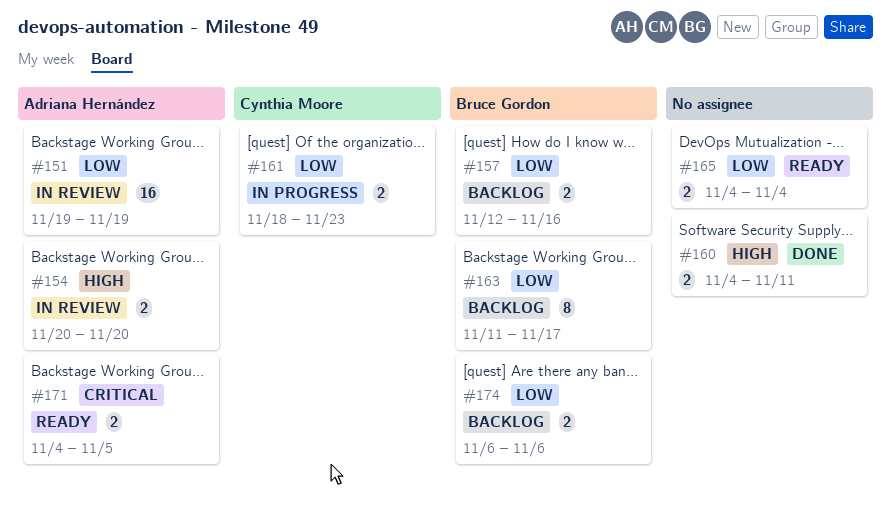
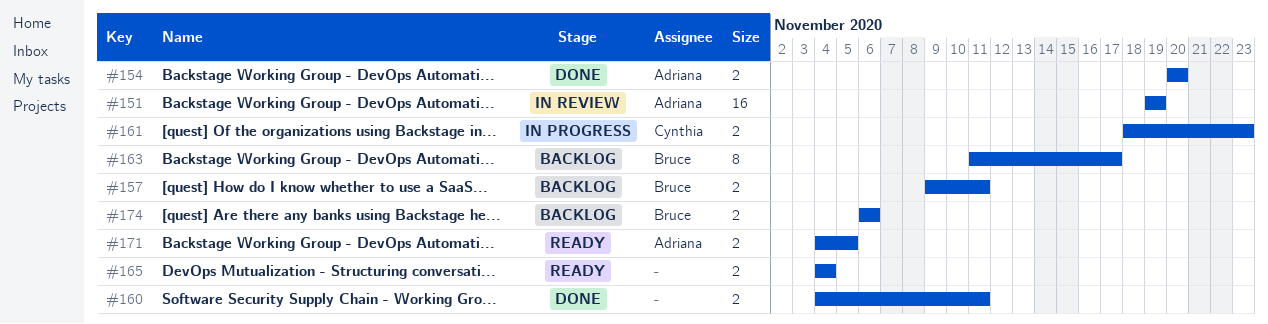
#154, status: In review -> Done
#157, start: Nov 12 -> Nov 9
#157, due: Nov 16 -> Nov 11

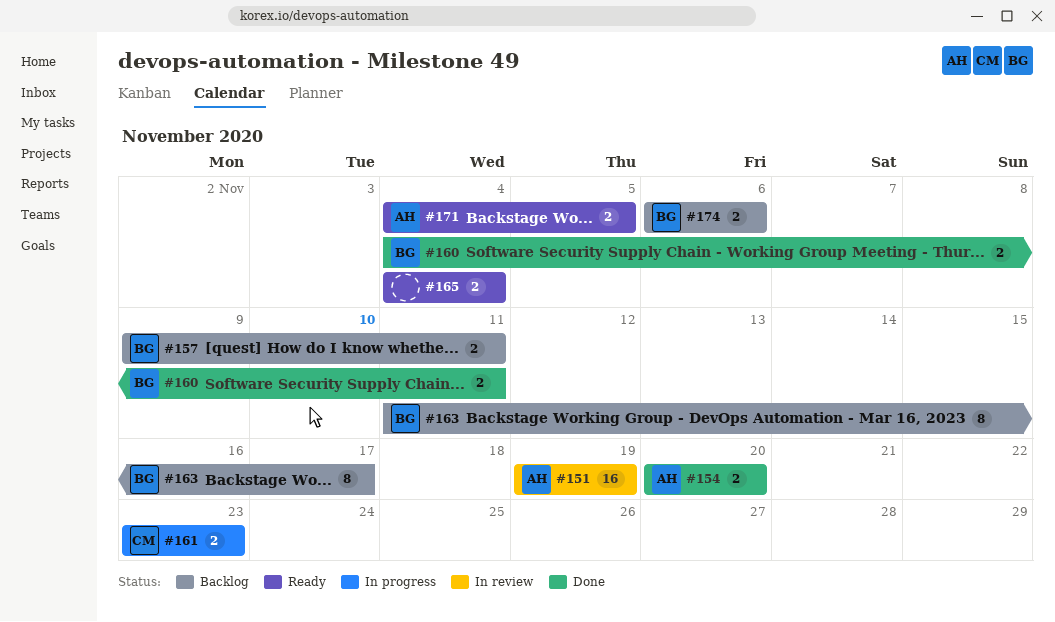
#160, owner: none -> Bruce
#161, start: Nov 18 -> Nov 23

